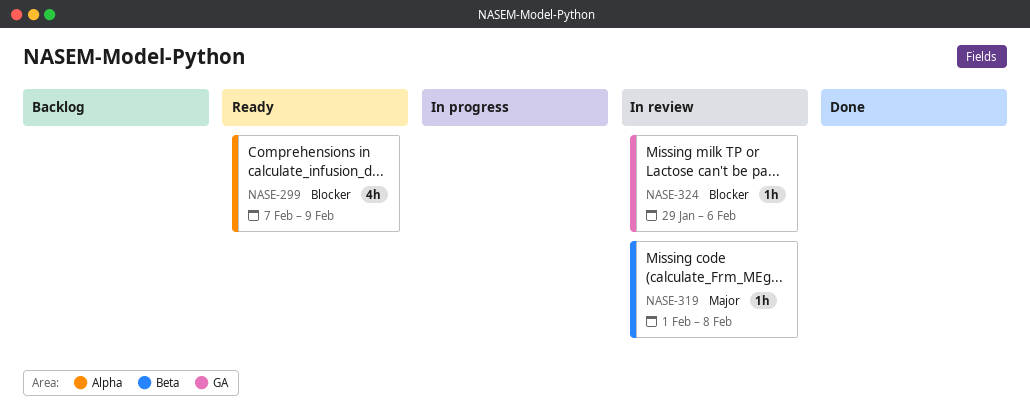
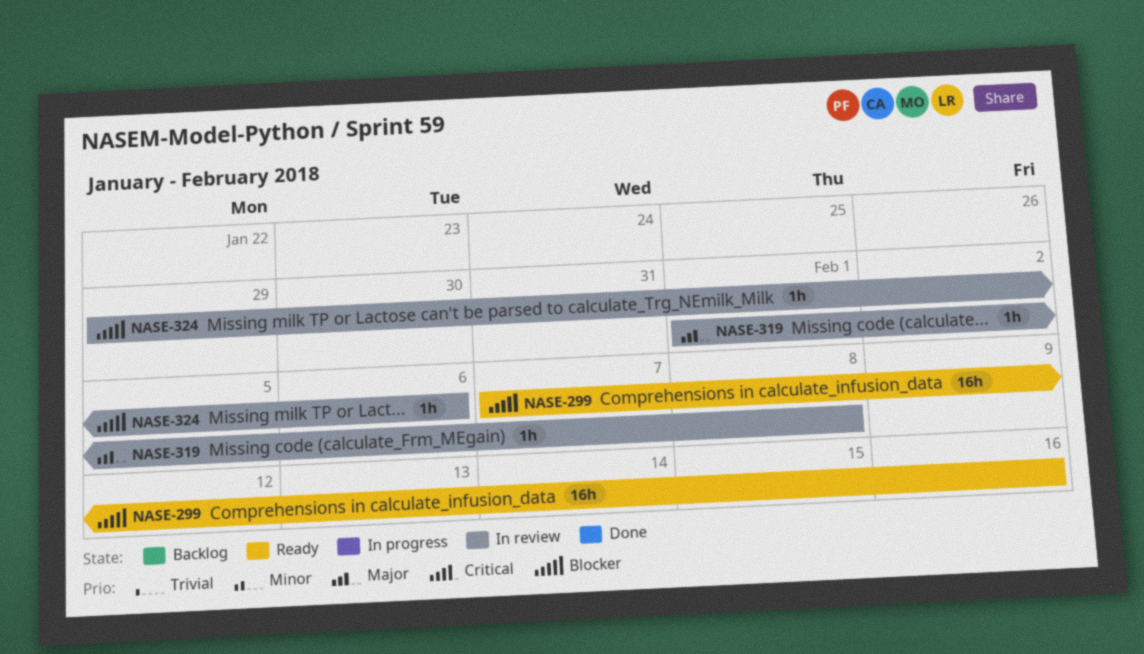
NASE-299, estimate: 4h -> 16h
NASE-299, due: Feb 9 -> Feb 16

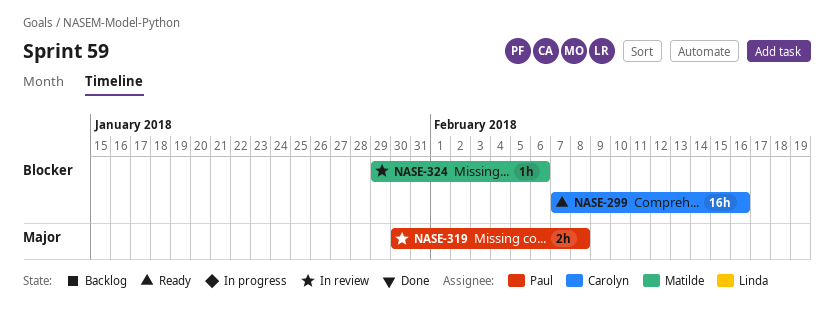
NASE-319, estimate: 1h -> 2h
NASE-319, start: Feb 1 -> Jan 30

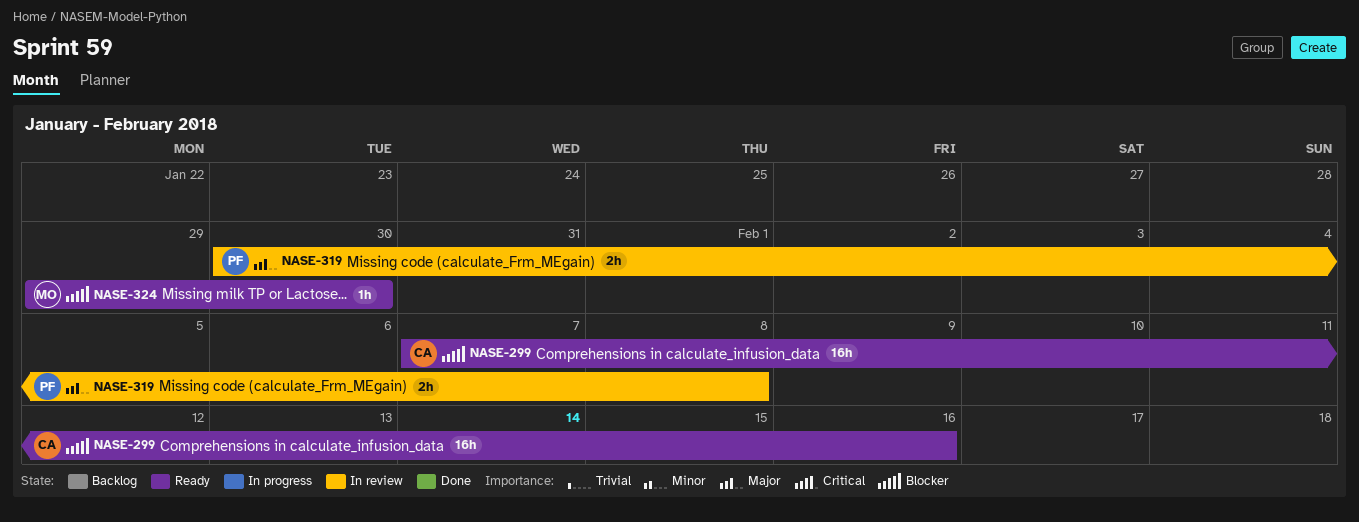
NASE-324, status: In review -> Ready
NASE-324, due: Feb 6 -> Jan 30

